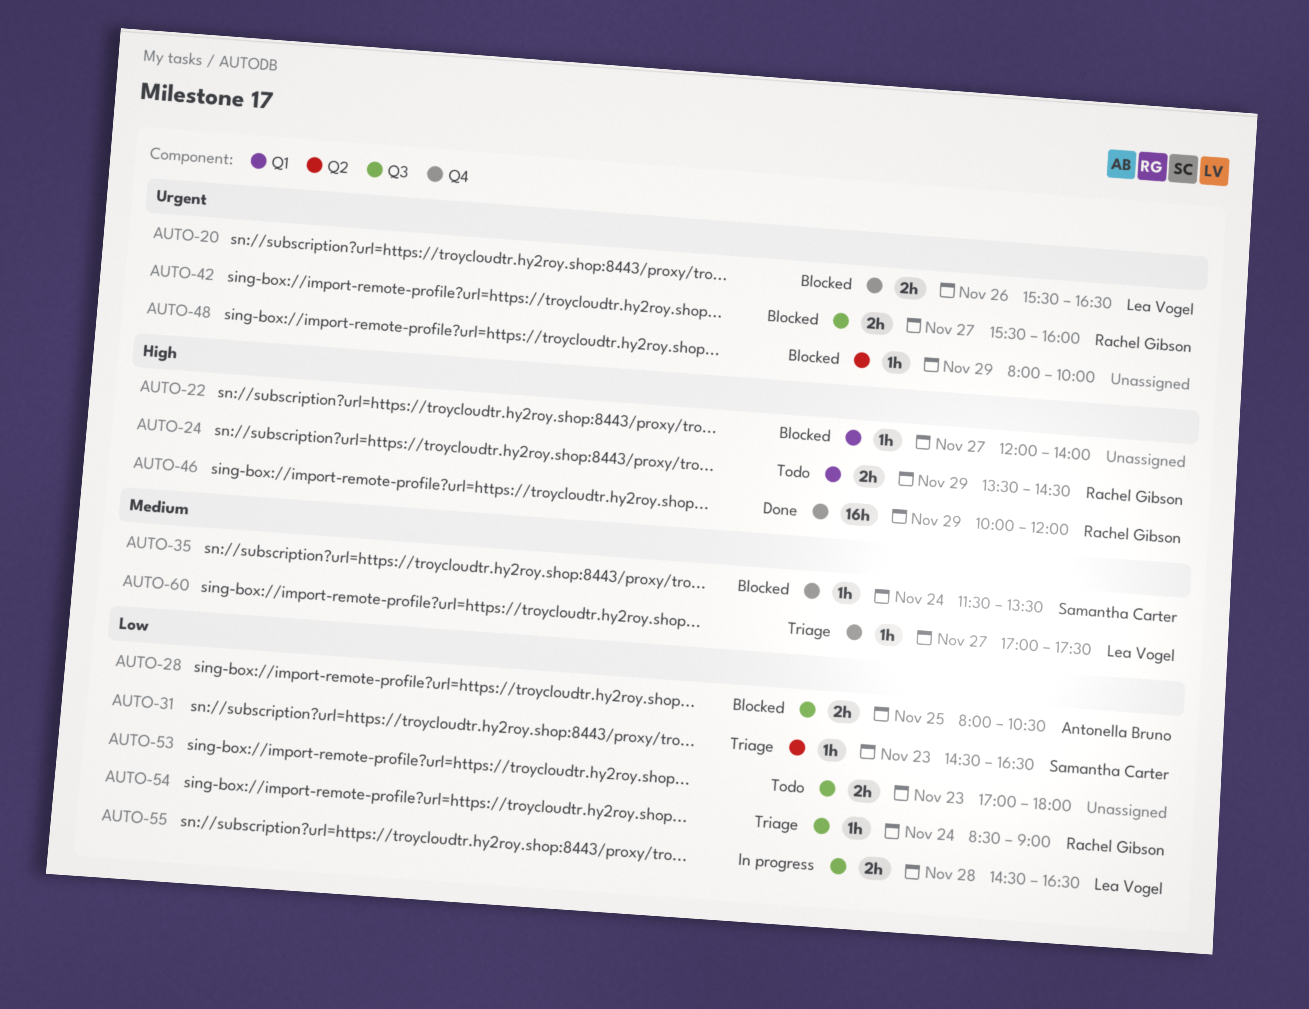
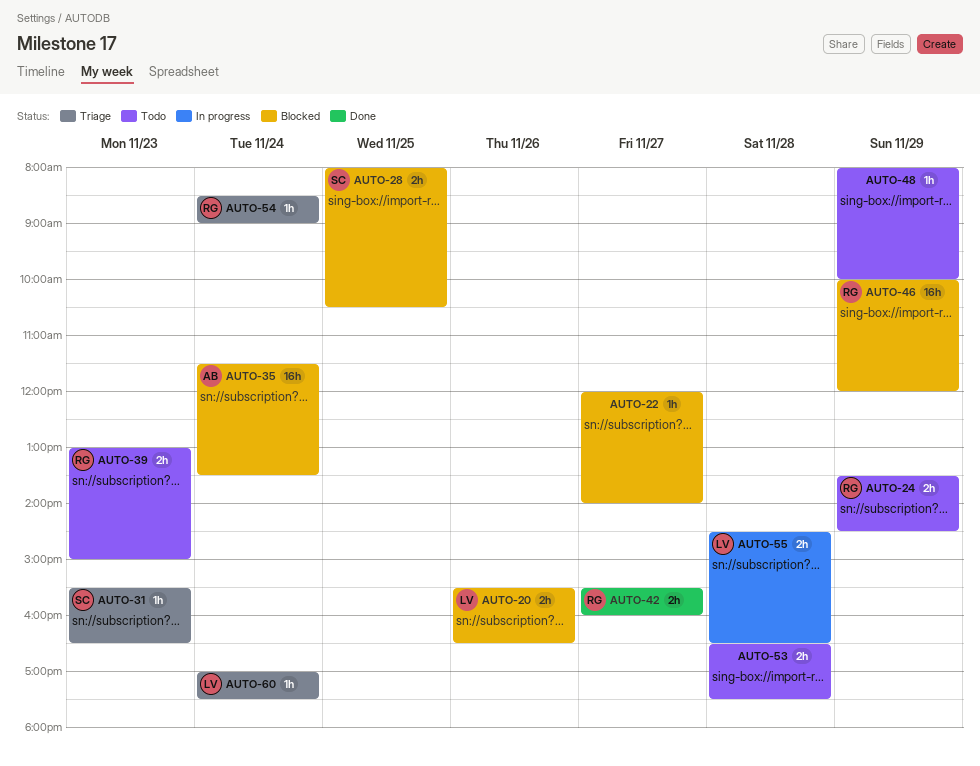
AUTO-28, owner: Antonella Bruno -> Samantha Carter
AUTO-31, begins: 14:30 -> 15:30
AUTO-35, owner: Samantha Carter -> Antonella Bruno
AUTO-35, estimate: 1h -> 16h
AUTO-39: none -> present
AUTO-42, status: Blocked -> Done
AUTO-46, status: Done -> Blocked
AUTO-48, status: Blocked -> Todo
AUTO-53, day: Nov 23 -> Nov 28
AUTO-53, begins: 17:00 -> 16:30
AUTO-53, ends: 18:00 -> 17:30
AUTO-60, day: Nov 27 -> Nov 24

